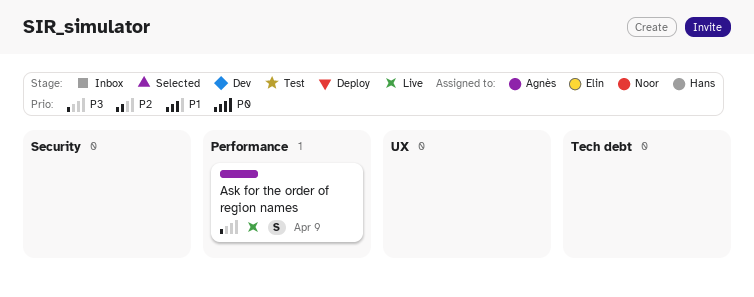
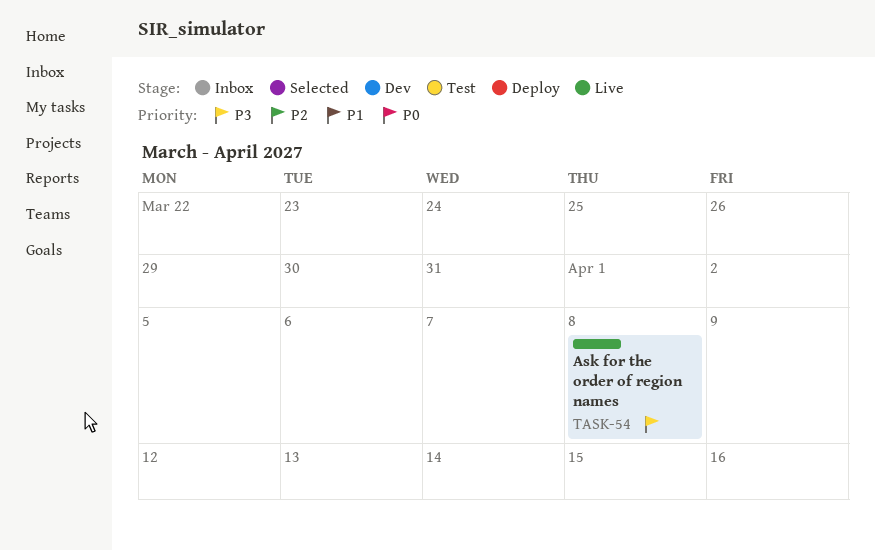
Ask for the order of region names, due: Apr 9 -> Apr 8

